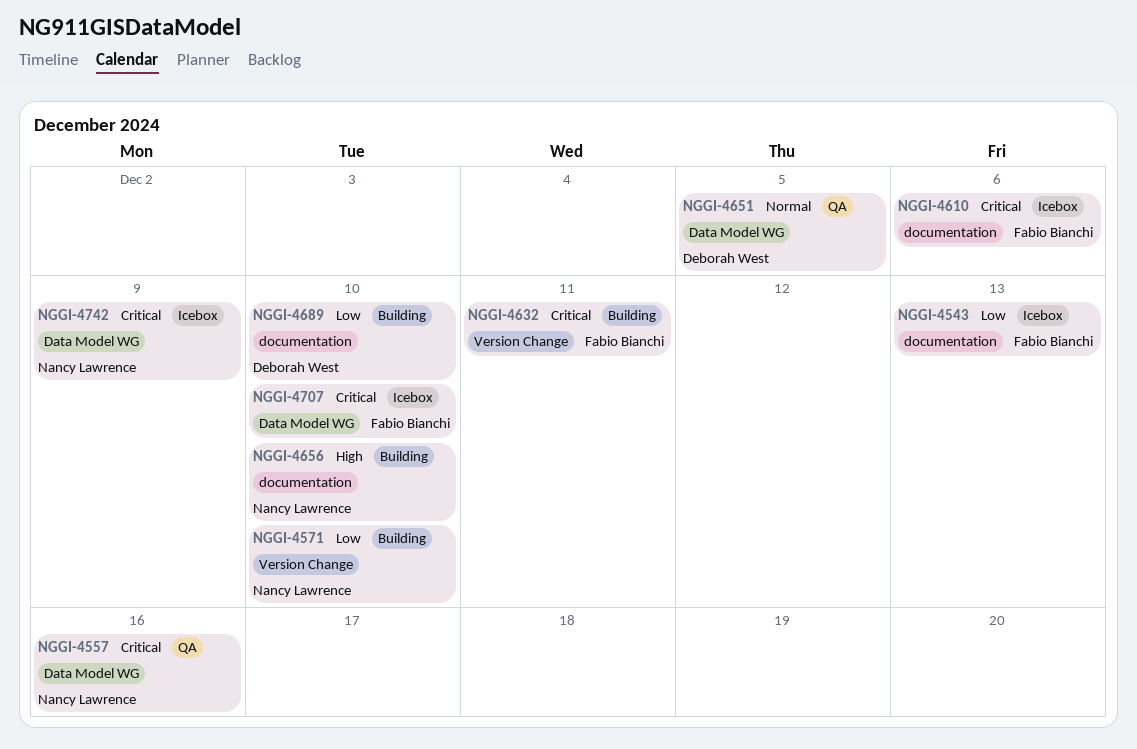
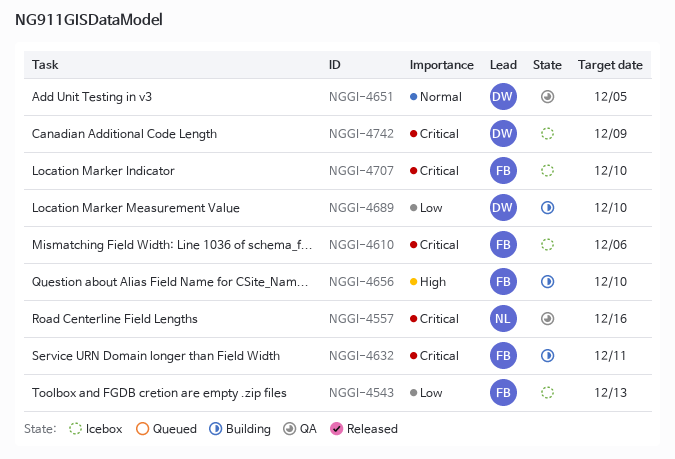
NGGI-4571: present -> none
NGGI-4656, owner: Nancy Lawrence -> Fabio Bianchi
NGGI-4742, owner: Nancy Lawrence -> Deborah West

